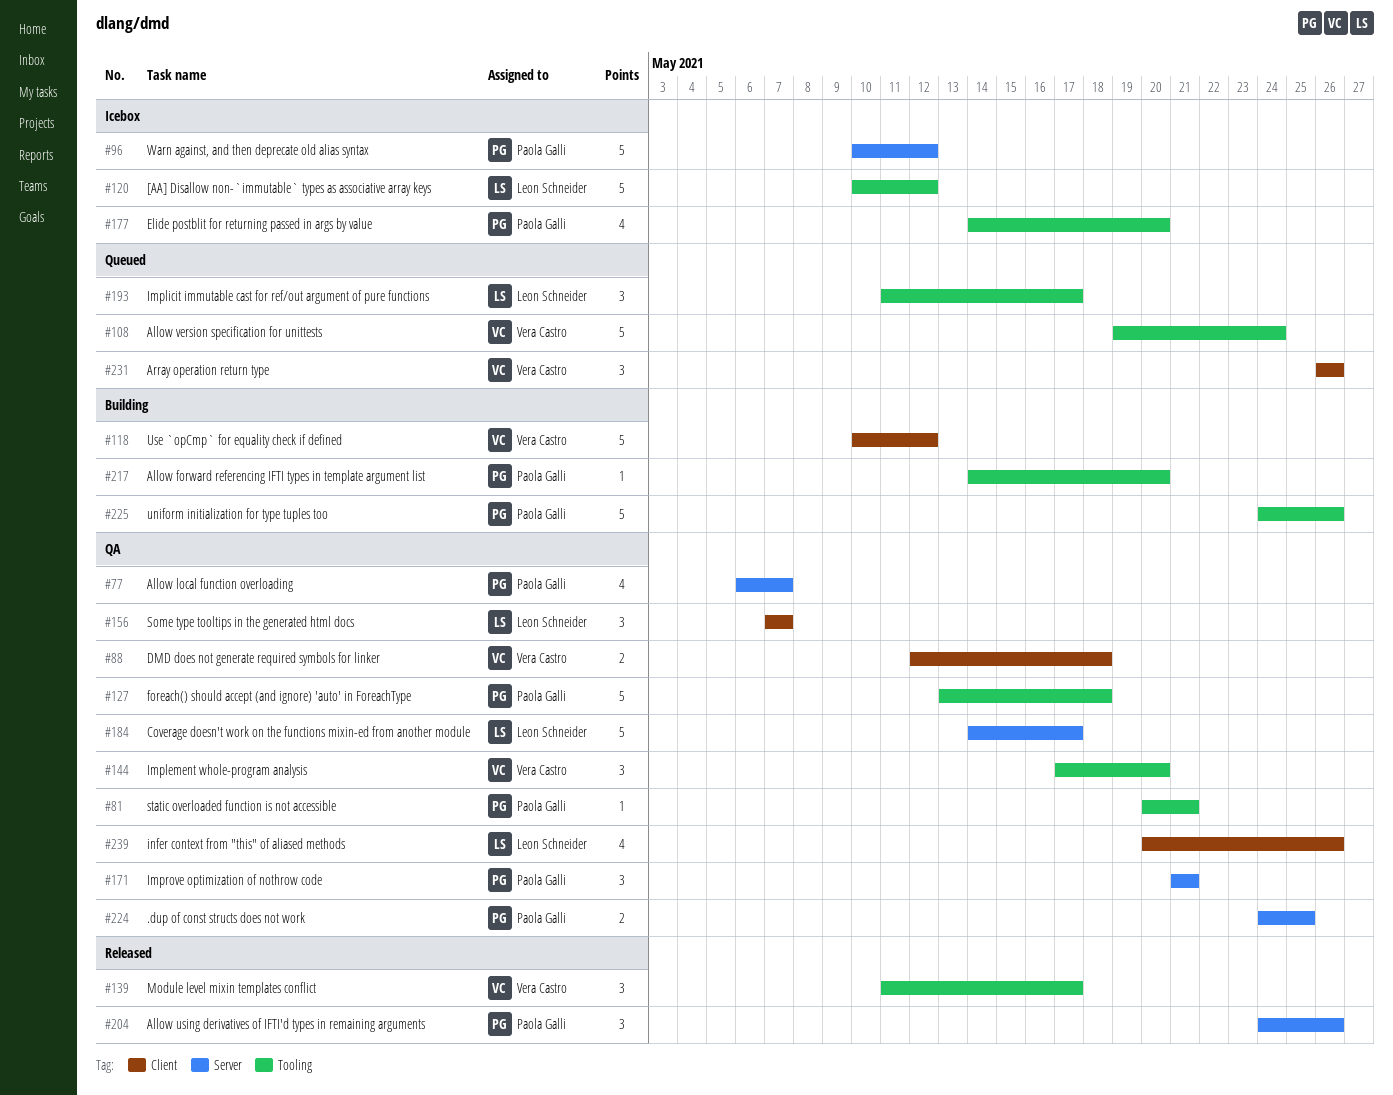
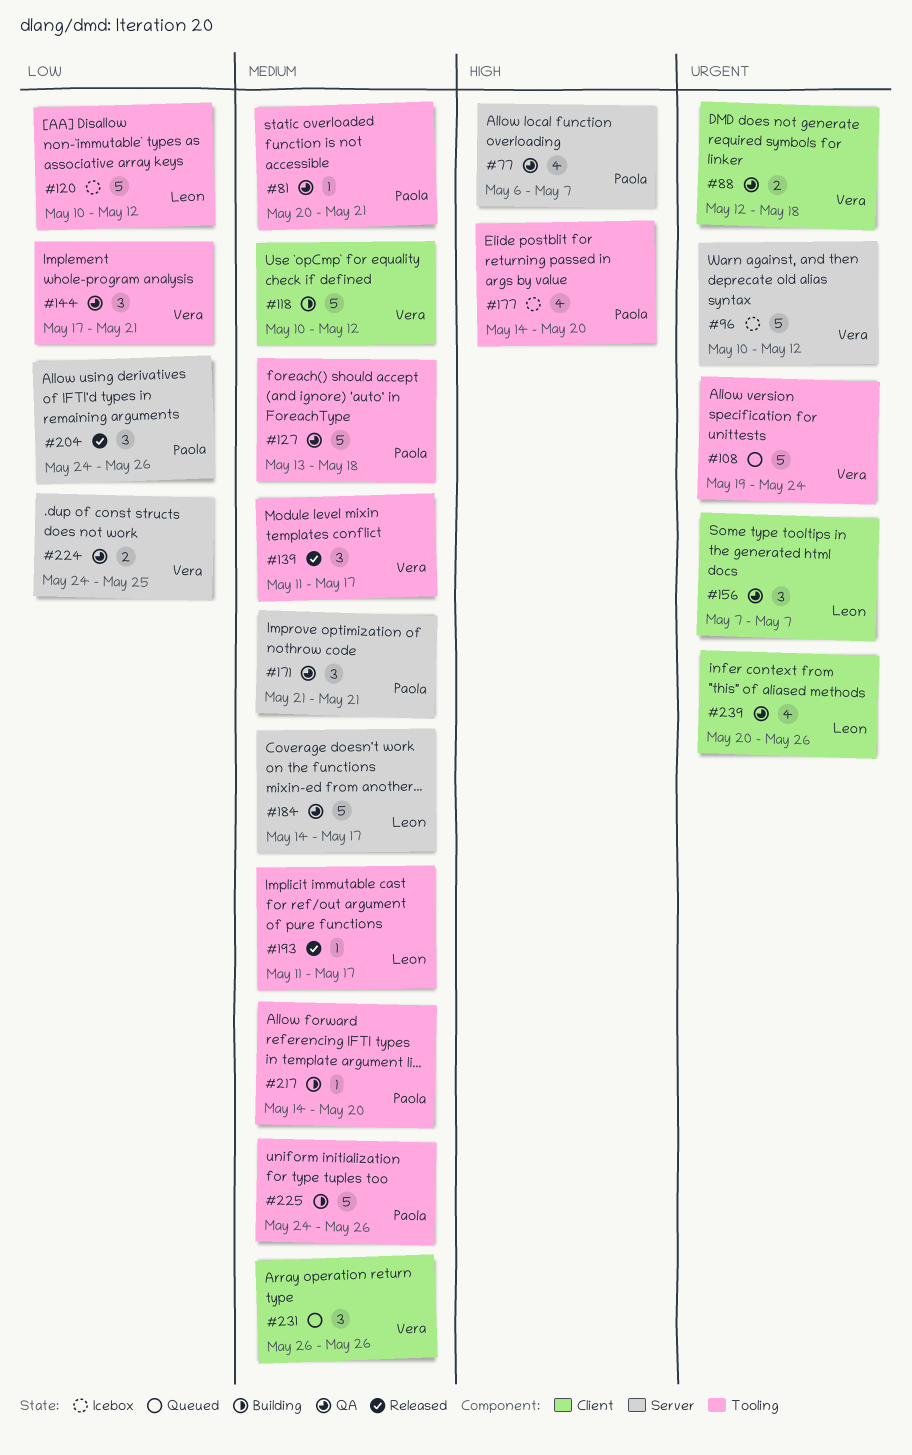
#96, owner: Paola Galli -> Vera Castro
#144, due: May 20 -> May 21
#193, status: Queued -> Released
#193, estimate: 3 -> 1
#224, owner: Paola Galli -> Vera Castro

